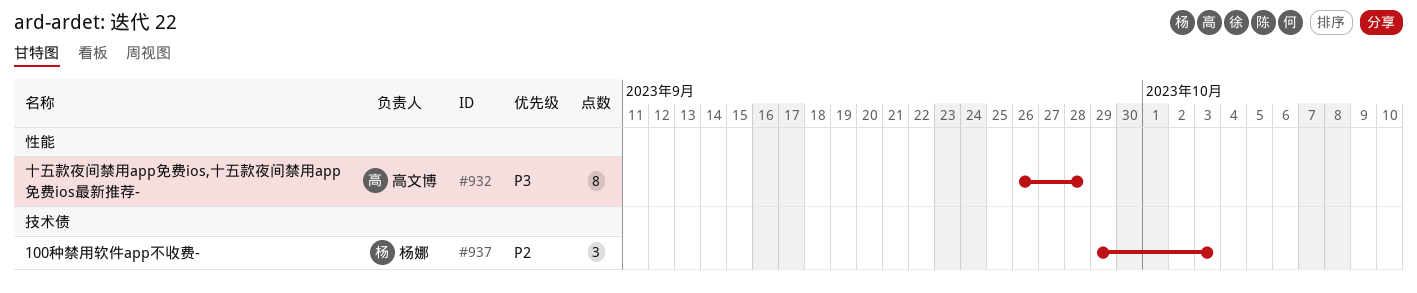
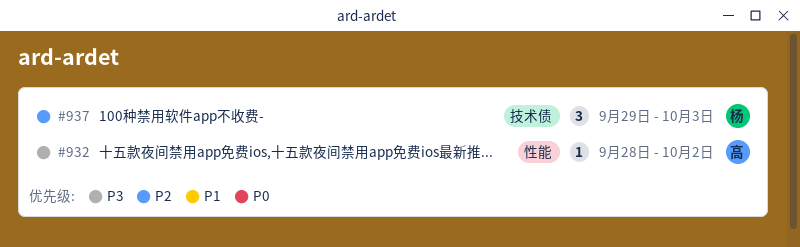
#932, estimate: 8 -> 1
#932, start: Sep 26 -> Sep 28
#932, due: Sep 28 -> Oct 2

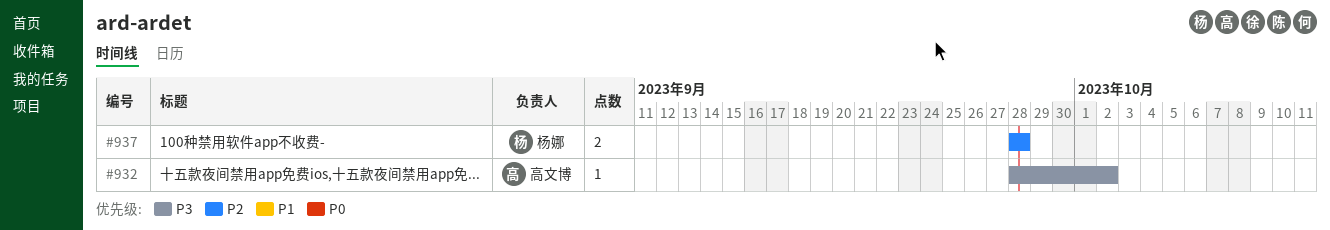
#937, estimate: 3 -> 2
#937, start: Sep 29 -> Sep 28
#937, due: Oct 3 -> Sep 28

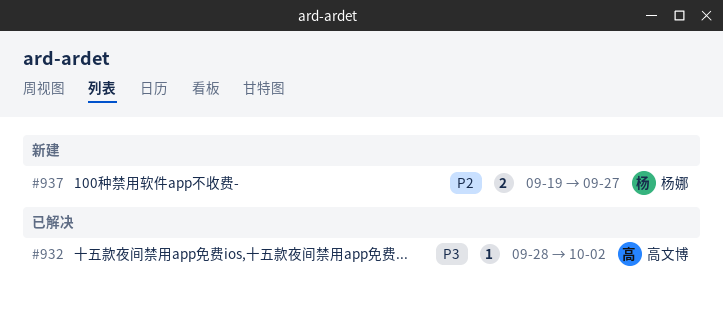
#937, start: Sep 28 -> Sep 19
#937, due: Sep 28 -> Sep 27

